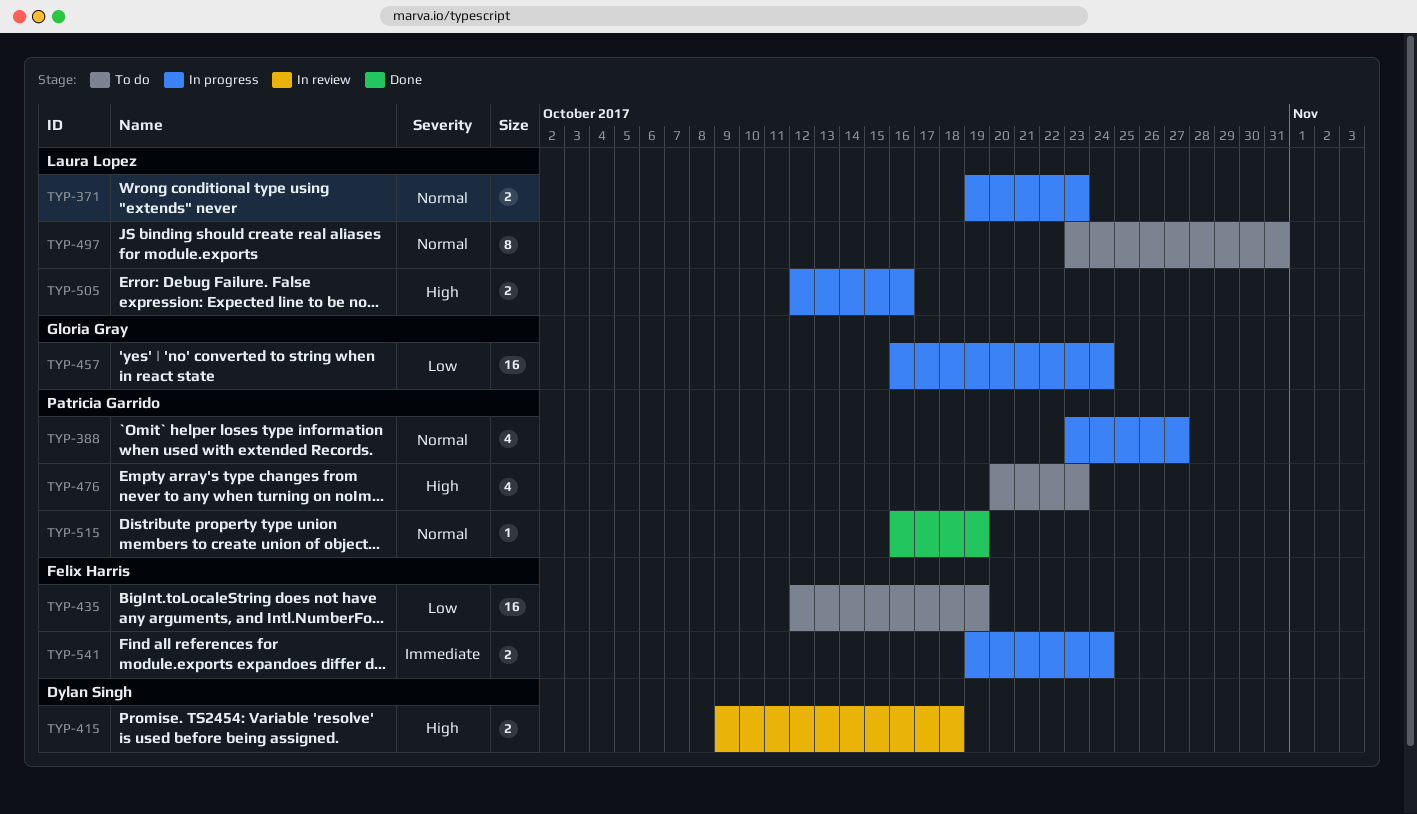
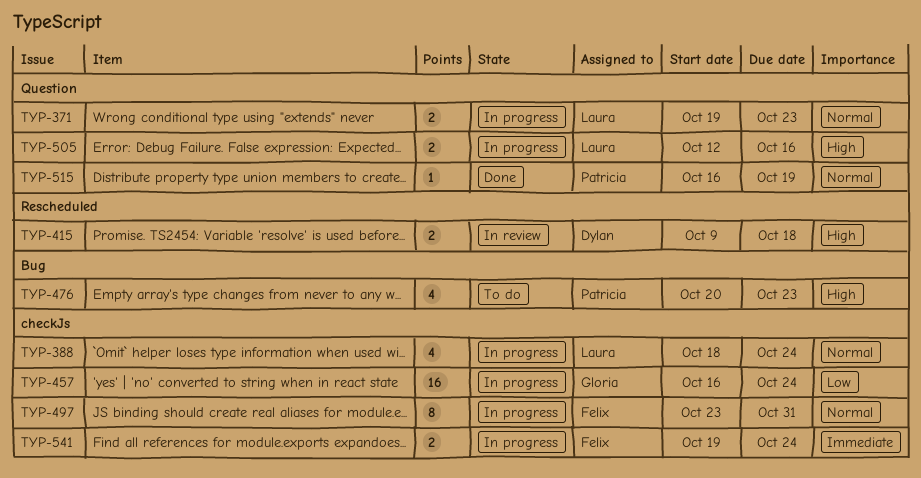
TYP-388, owner: Patricia Garrido -> Laura Lopez
TYP-388, start: Oct 23 -> Oct 18
TYP-388, due: Oct 27 -> Oct 24
TYP-435: present -> none
TYP-497, status: To do -> In progress
TYP-497, owner: Laura Lopez -> Felix Harris

